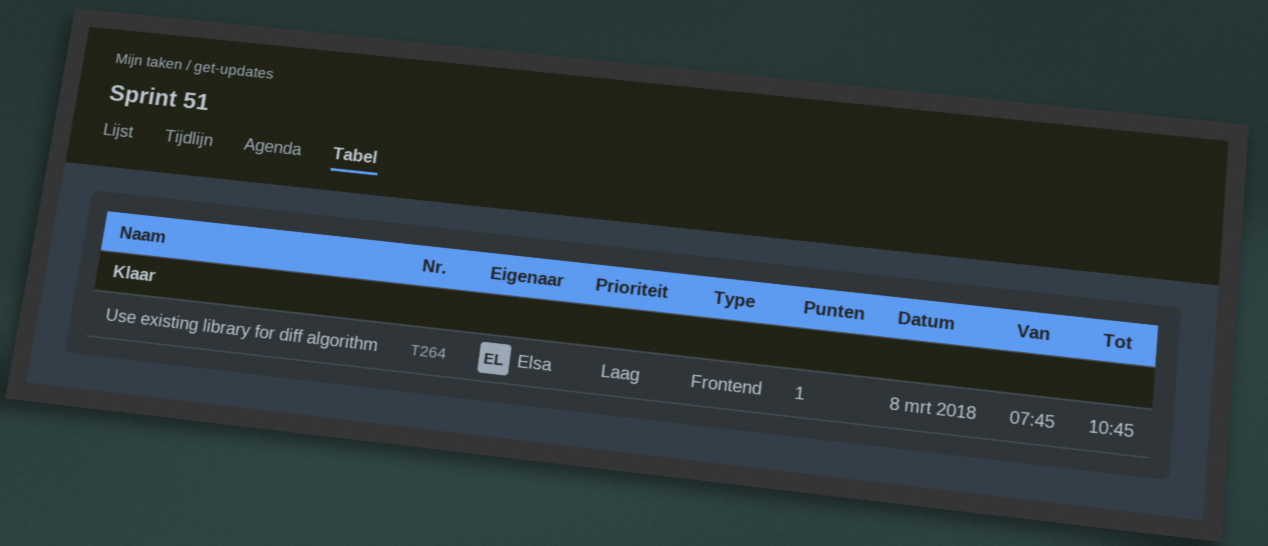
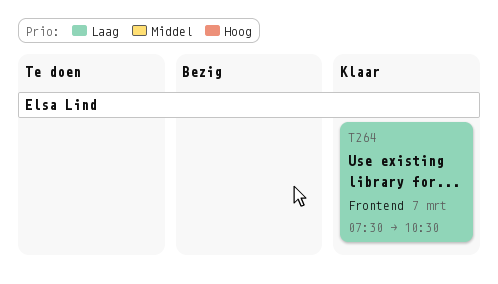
T264, day: Mar 8 -> Mar 7
T264, begins: 07:45 -> 07:30
T264, ends: 10:45 -> 10:30

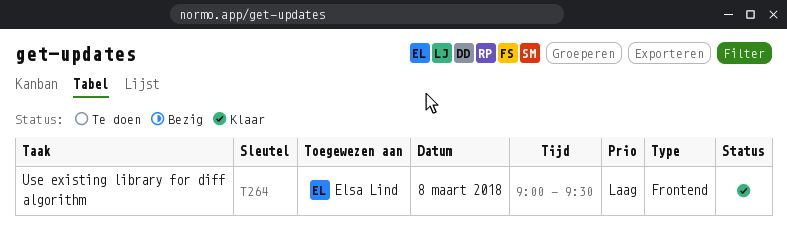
T264, day: Mar 7 -> Mar 8
T264, begins: 07:30 -> 09:00
T264, ends: 10:30 -> 09:30

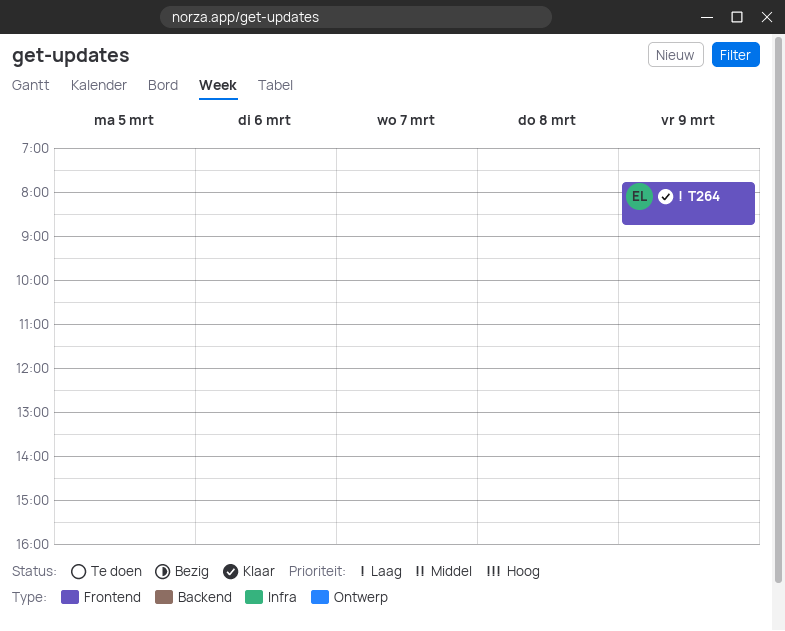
T264, day: Mar 8 -> Mar 9
T264, begins: 09:00 -> 07:45
T264, ends: 09:30 -> 08:45

